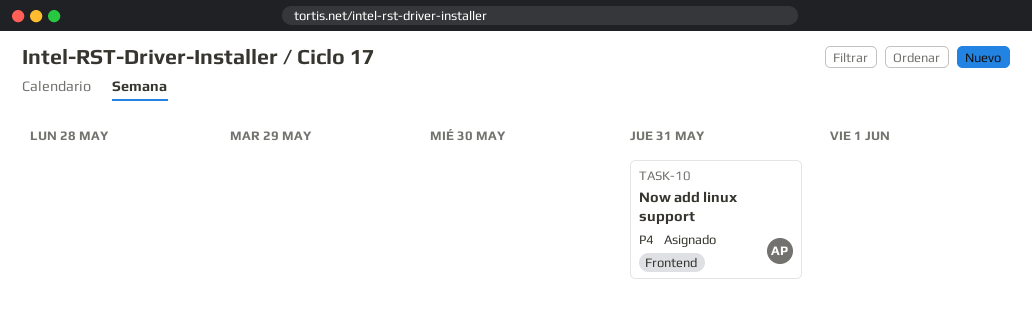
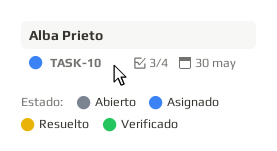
TASK-10, due: May 31 -> May 30

